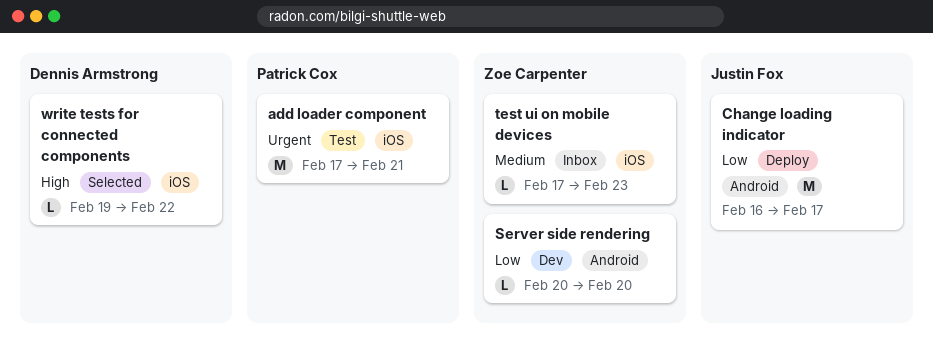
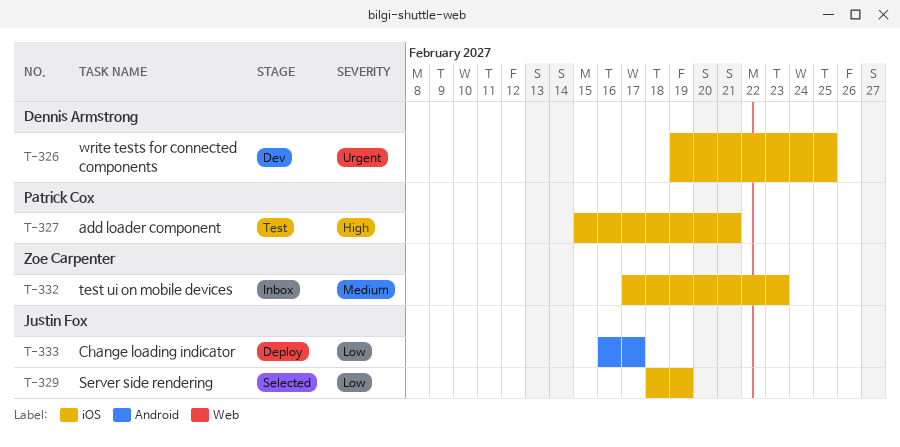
add loader component, priority: Urgent -> High
add loader component, start: Feb 17 -> Feb 15
Server side rendering, status: Dev -> Selected
Server side rendering, owner: Zoe Carpenter -> Justin Fox
Server side rendering, label: Android -> iOS
Server side rendering, start: Feb 20 -> Feb 18
Server side rendering, due: Feb 20 -> Feb 19
write tests for connected components, status: Selected -> Dev
write tests for connected components, priority: High -> Urgent
write tests for connected components, due: Feb 22 -> Feb 25

